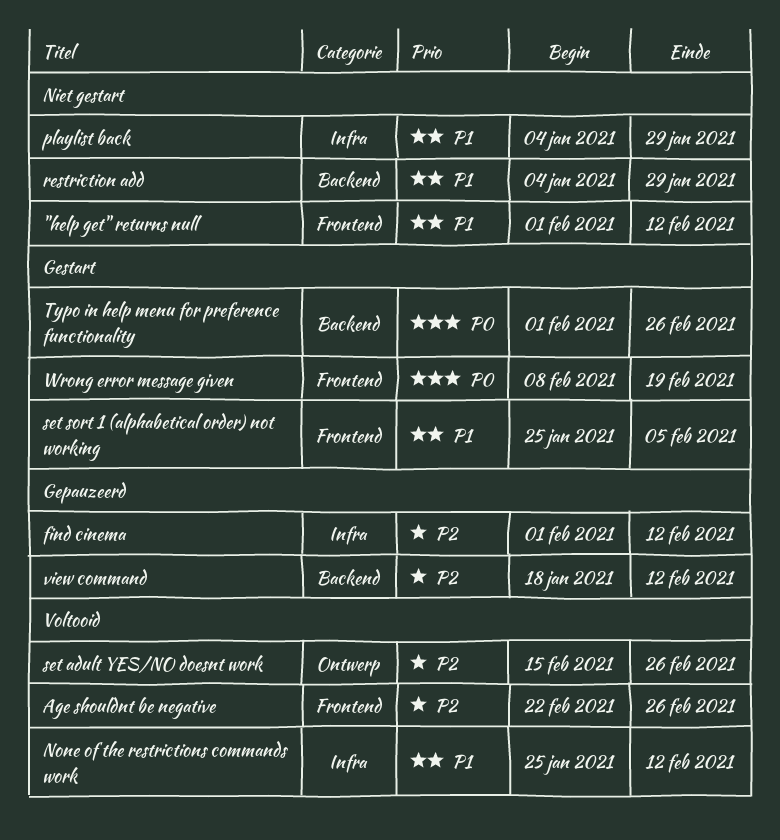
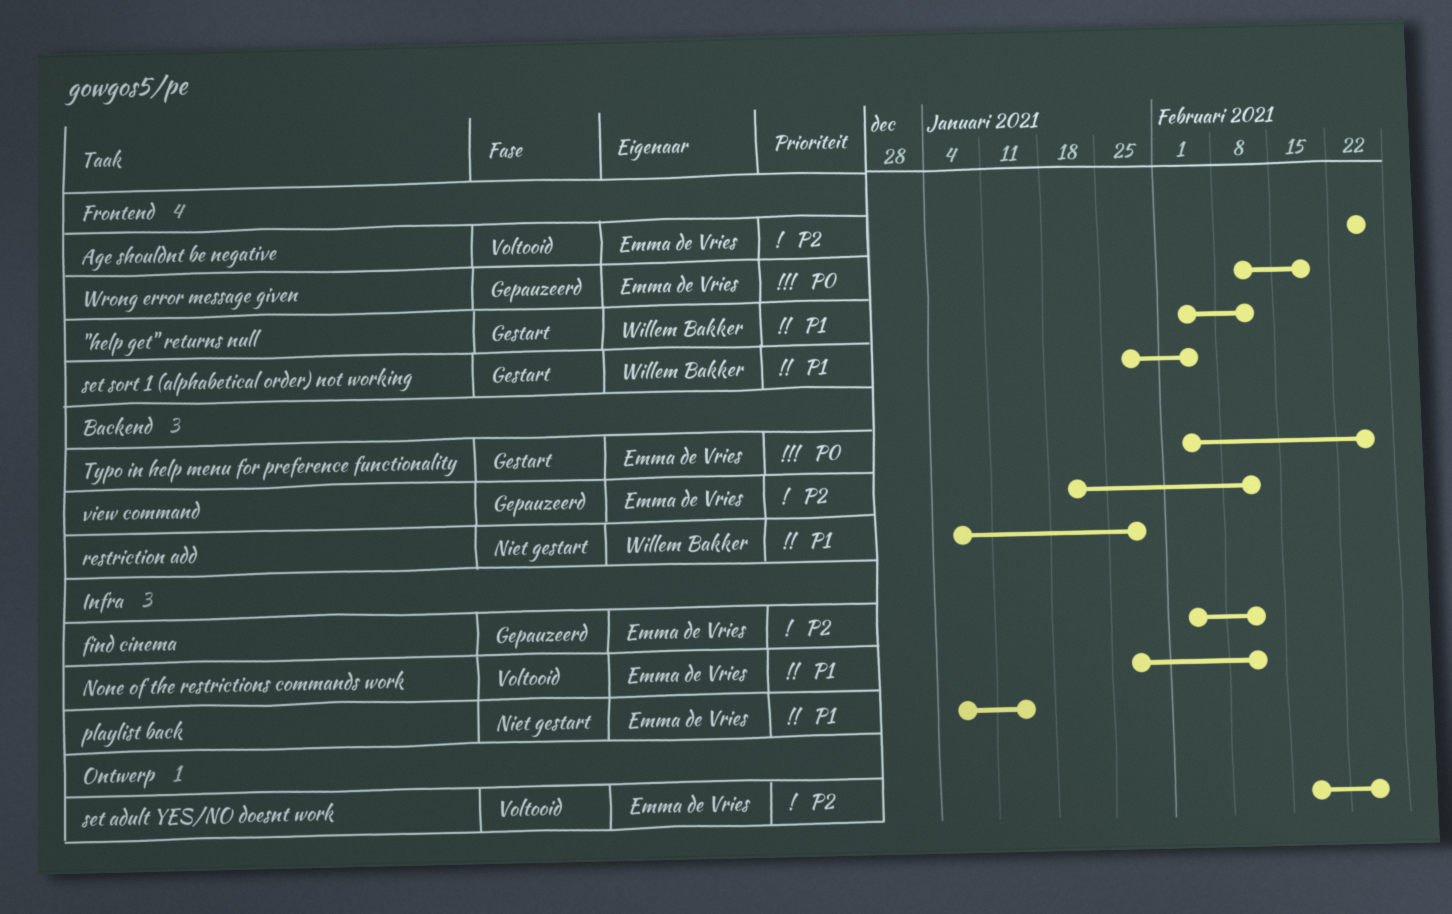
"help get" returns null, status: Niet gestart -> Gestart
playlist back, due: Jan 29 -> Jan 15
Wrong error message given, status: Gestart -> Gepauzeerd

